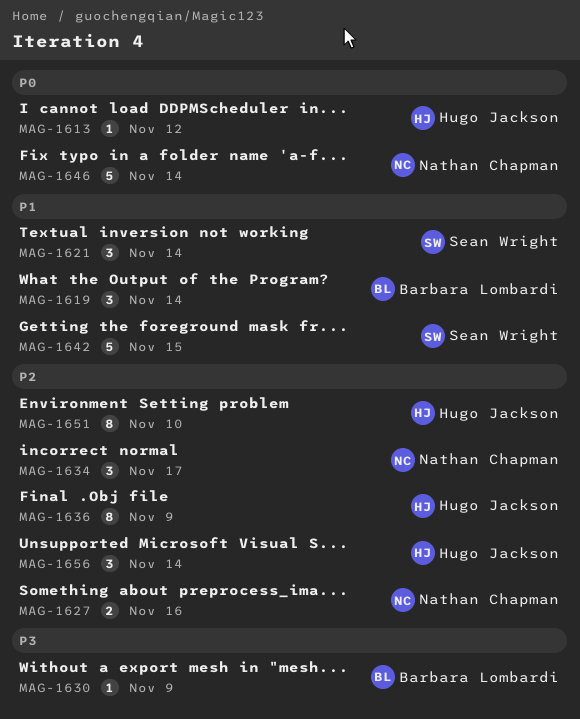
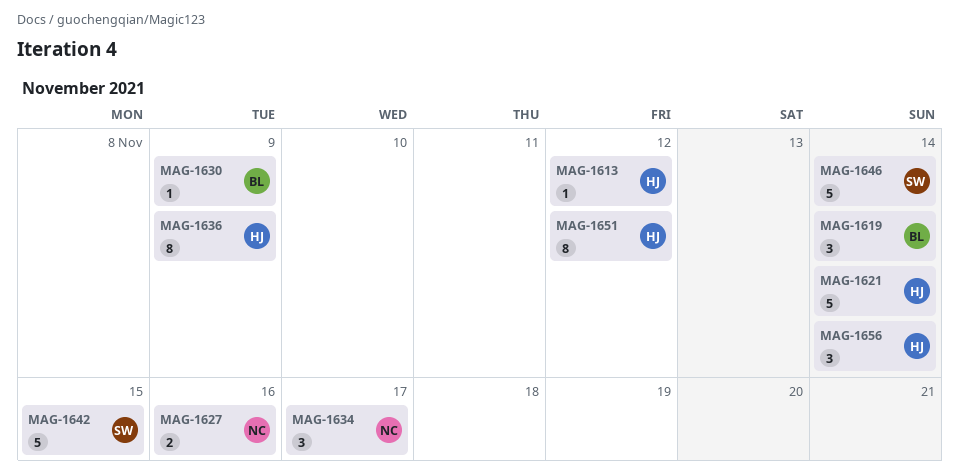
MAG-1621, owner: Sean Wright -> Hugo Jackson
MAG-1621, estimate: 3 -> 5
MAG-1646, owner: Nathan Chapman -> Sean Wright
MAG-1651, due: Nov 10 -> Nov 12

